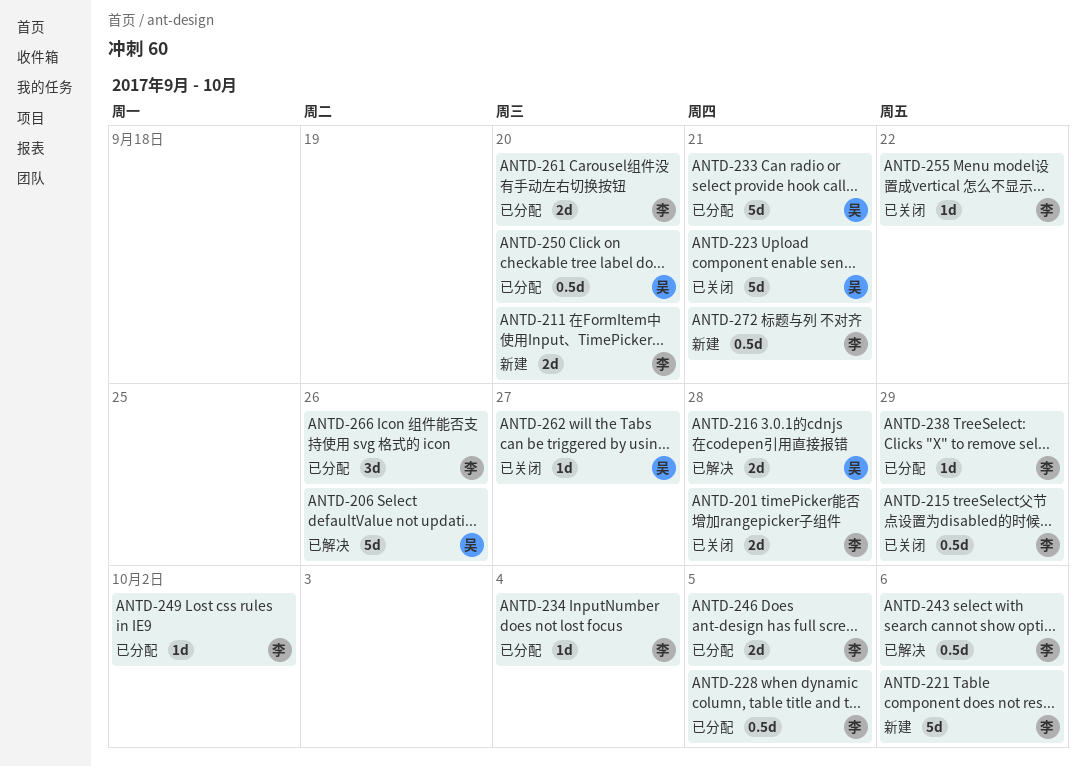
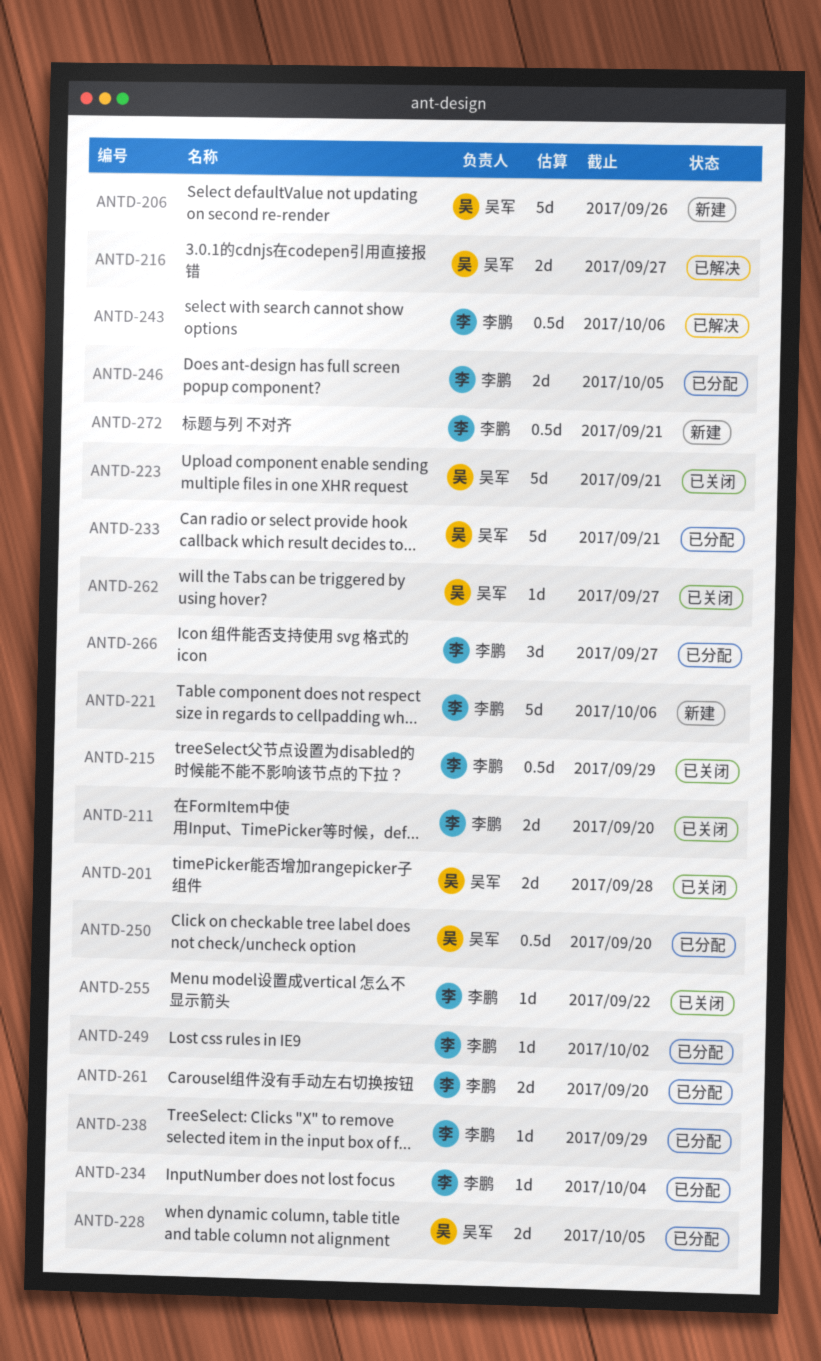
ANTD-201, owner: 李鹏 -> 吴军
ANTD-206, status: 已解决 -> 新建
ANTD-211, status: 新建 -> 已关闭
ANTD-216, due: Sep 28 -> Sep 27
ANTD-228, owner: 李鹏 -> 吴军
ANTD-228, estimate: 0.5d -> 2d
ANTD-266, due: Sep 26 -> Sep 27

